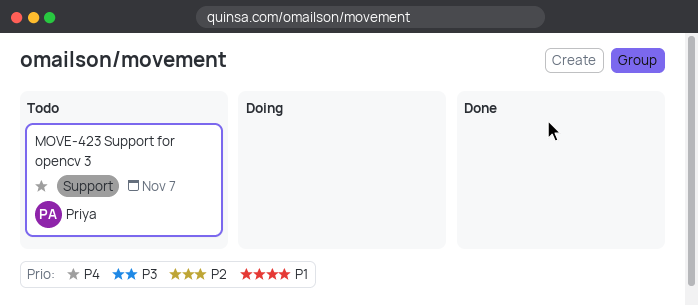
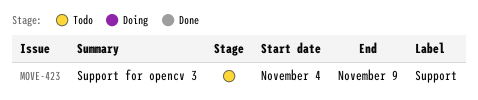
MOVE-423, due: Nov 7 -> Nov 9

